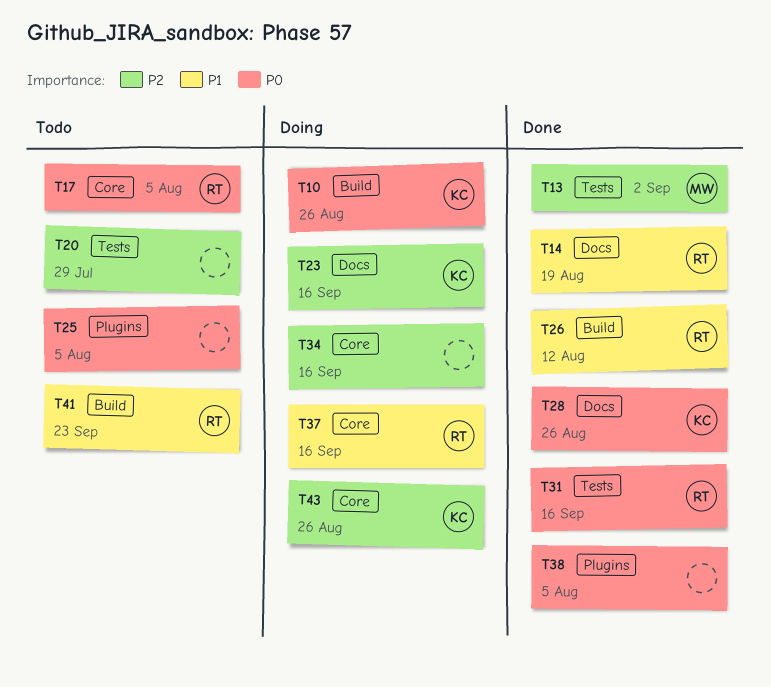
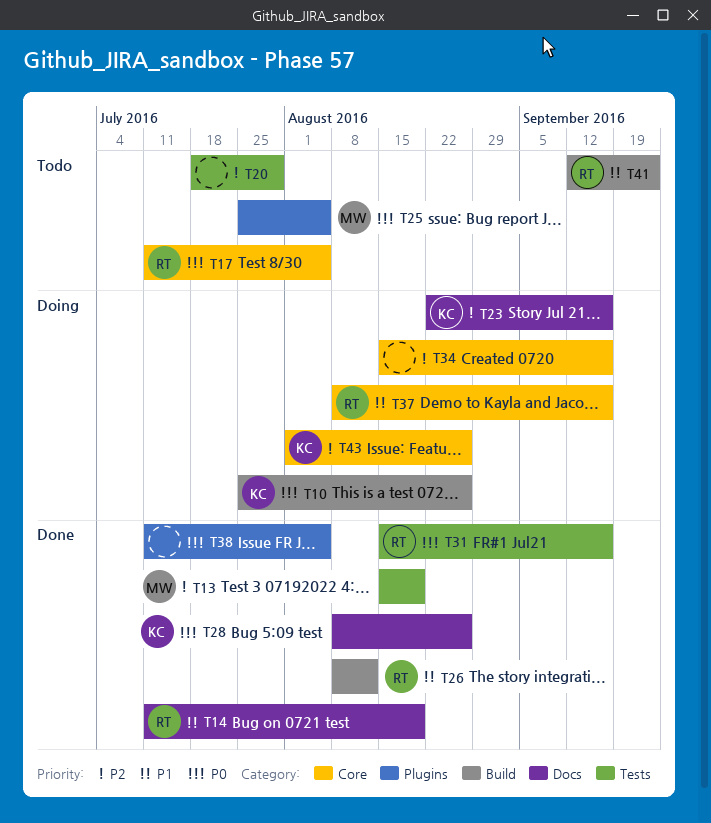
T13, due: Sep 2 -> Aug 19
T25, owner: none -> MW

